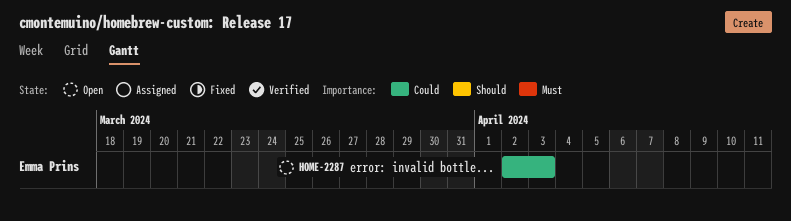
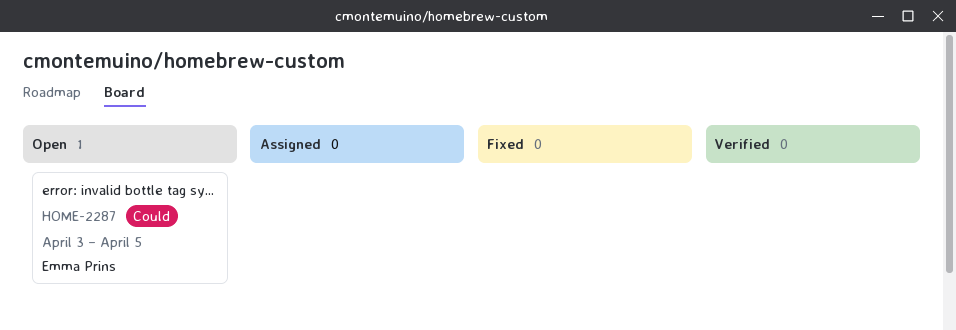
HOME-2287, start: Apr 2 -> Apr 3
HOME-2287, due: Apr 3 -> Apr 5

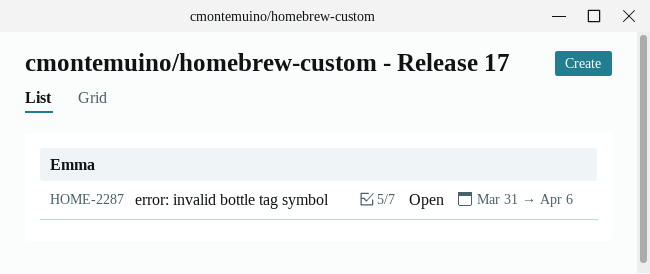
HOME-2287, start: Apr 3 -> Mar 31
HOME-2287, due: Apr 5 -> Apr 6

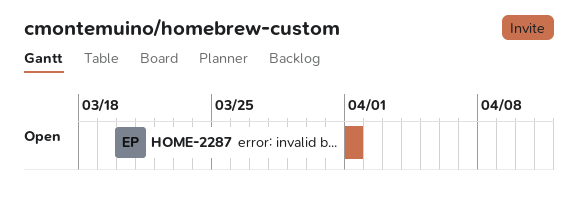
HOME-2287, start: Mar 31 -> Apr 1
HOME-2287, due: Apr 6 -> Apr 1

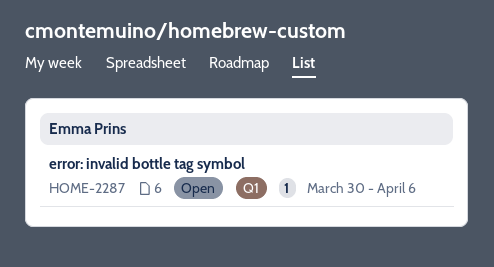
HOME-2287, start: Apr 1 -> Mar 30
HOME-2287, due: Apr 1 -> Apr 6

